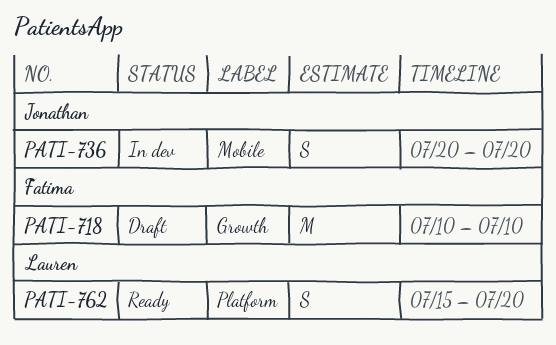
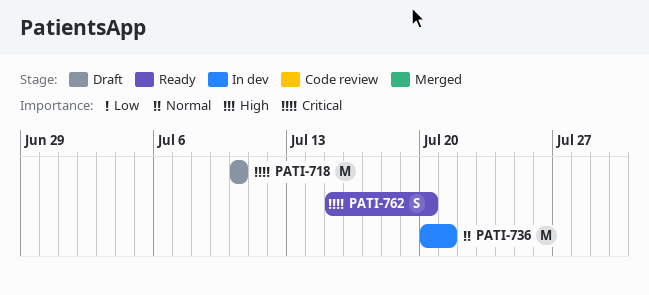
PATI-736, estimate: S -> M
PATI-736, due: Jul 20 -> Jul 21

